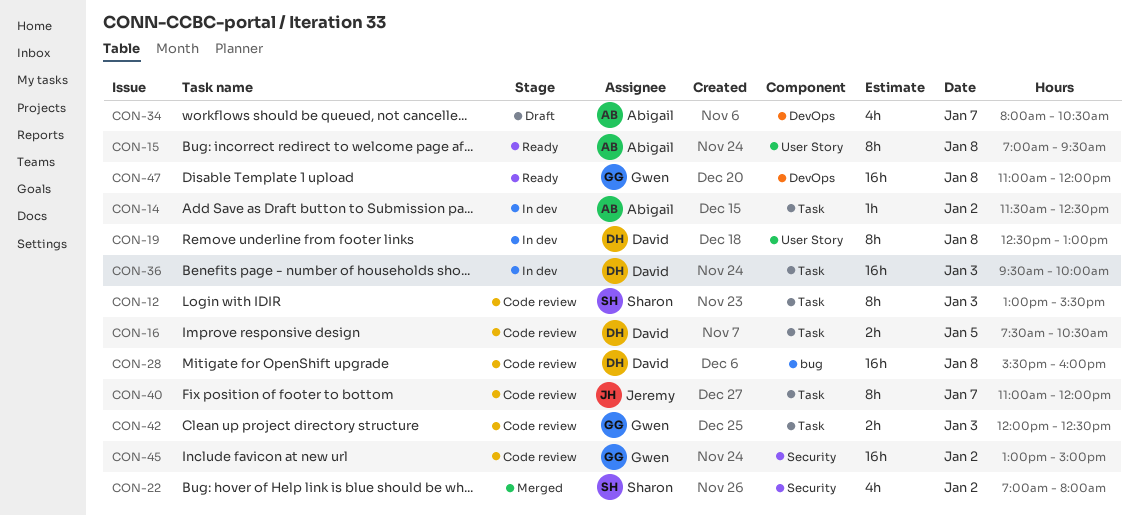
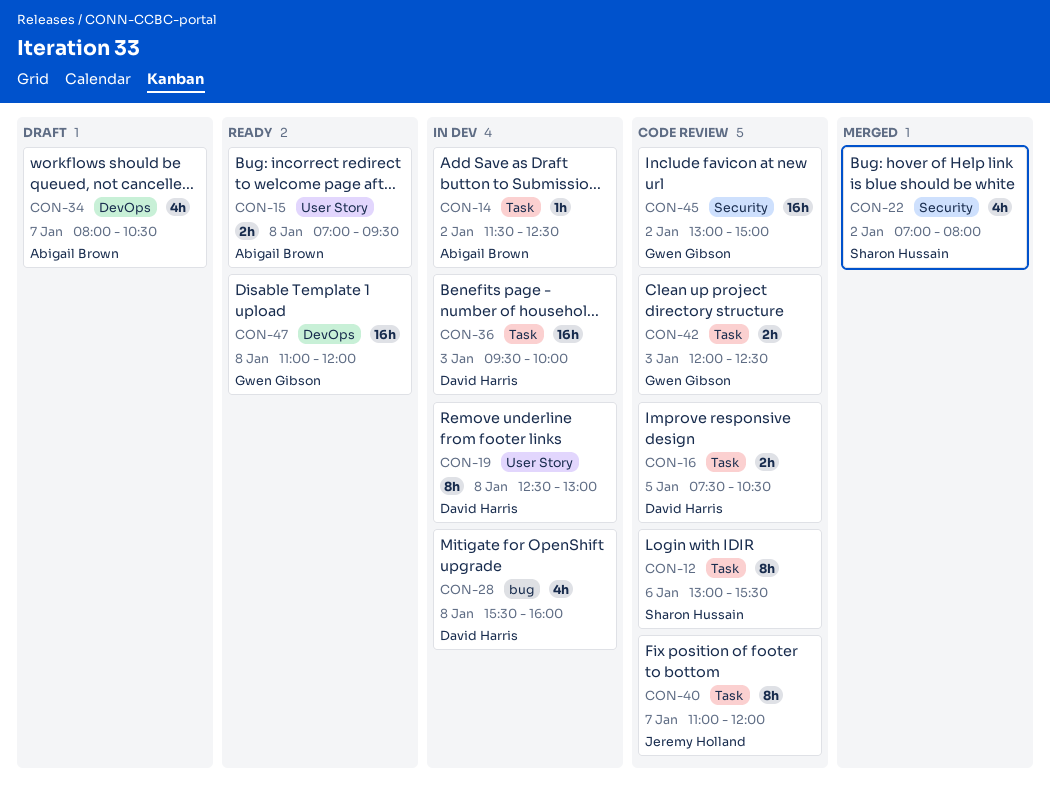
CON-12, day: Jan 3 -> Jan 6
CON-15, estimate: 8h -> 2h
CON-28, status: Code review -> In dev
CON-28, estimate: 16h -> 4h

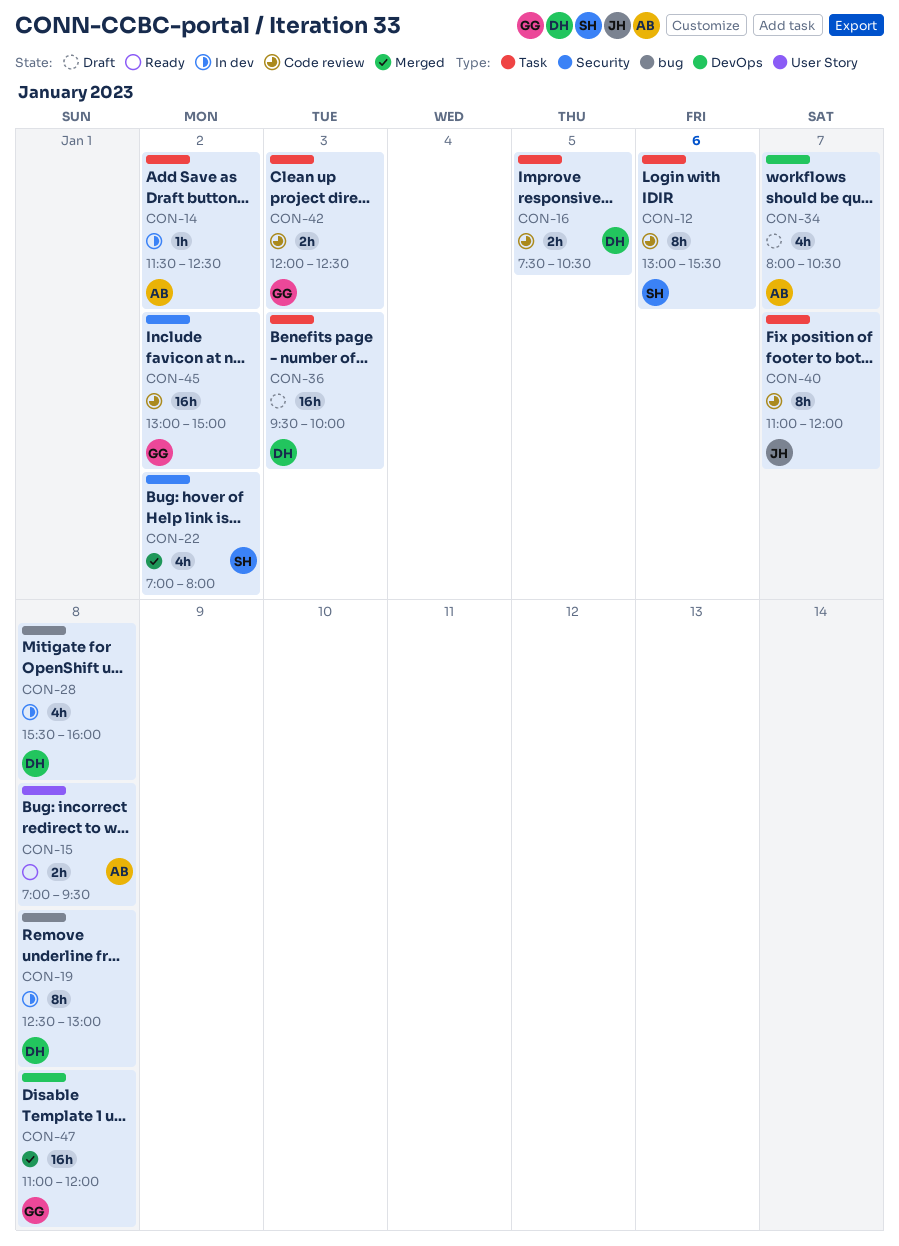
CON-19, label: User Story -> bug
CON-36, status: In dev -> Draft
CON-47, status: Ready -> Merged

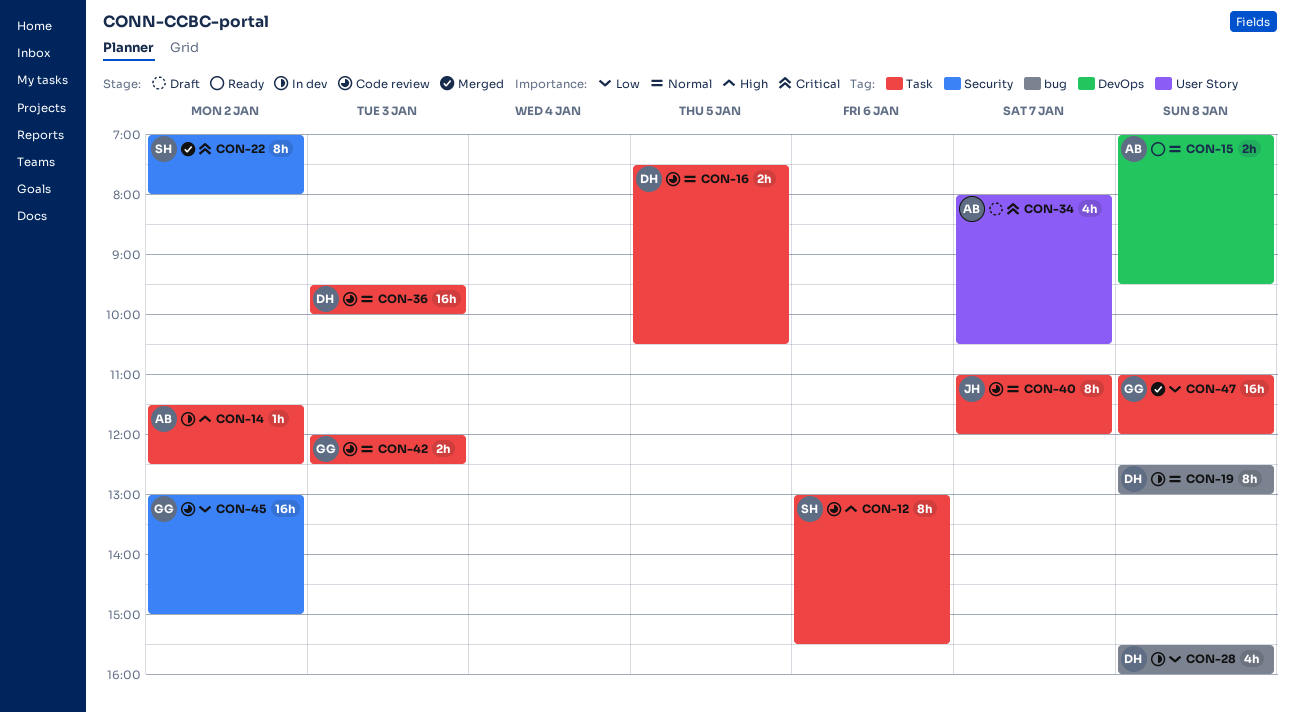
CON-15, label: User Story -> DevOps
CON-22, estimate: 4h -> 8h
CON-34, label: DevOps -> User Story
CON-36, status: Draft -> Code review
CON-47, label: DevOps -> Task

